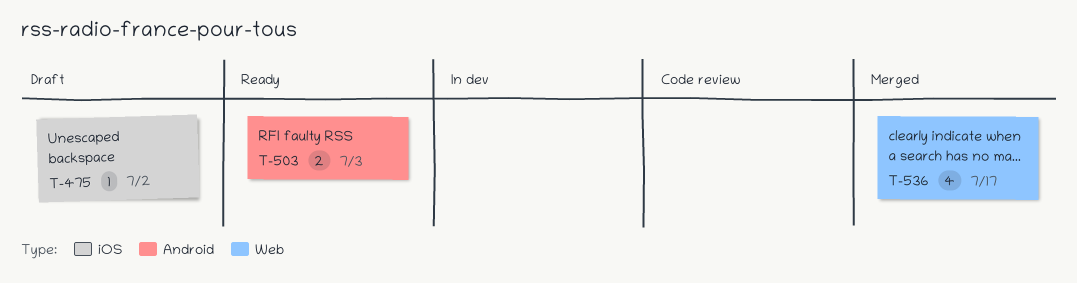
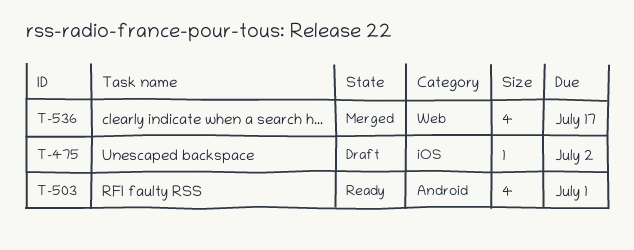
T-503, estimate: 2 -> 4
T-503, due: Jul 3 -> Jul 1

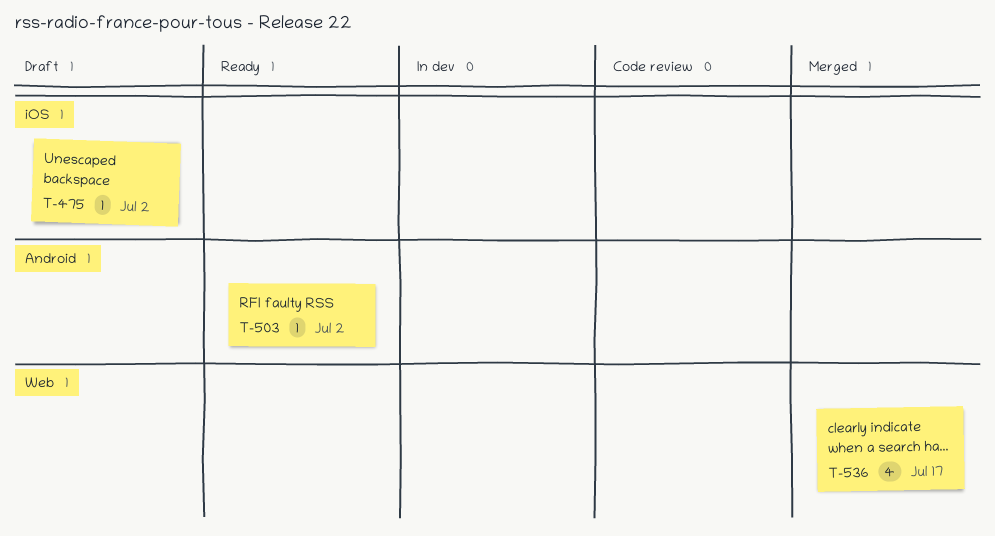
T-503, estimate: 4 -> 1
T-503, due: Jul 1 -> Jul 2

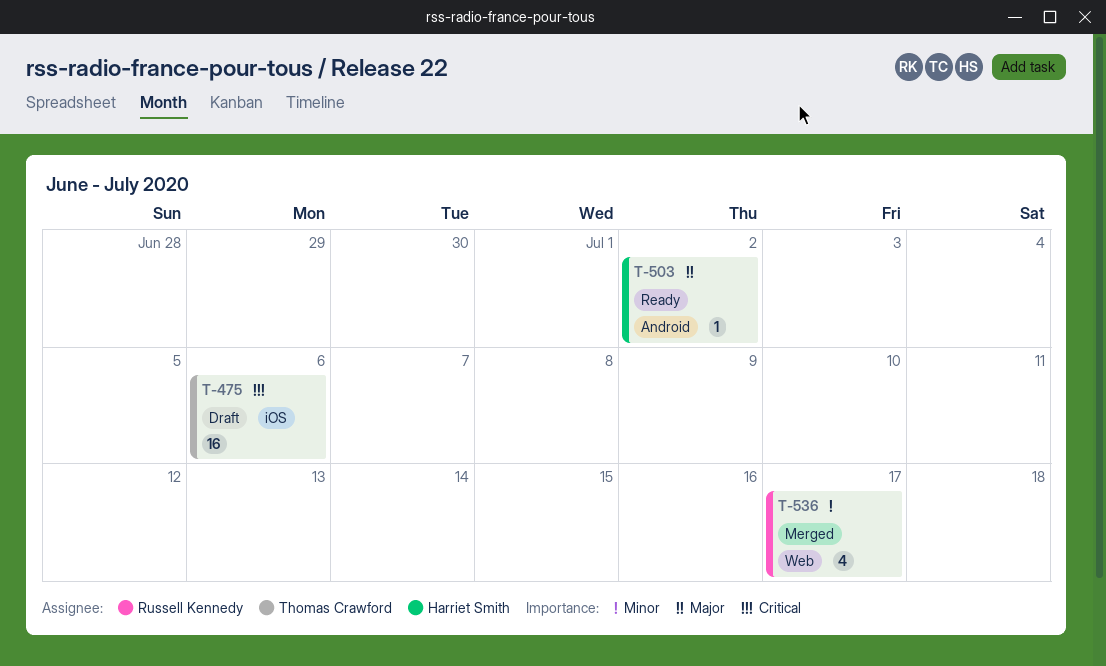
T-475, estimate: 1 -> 16
T-475, due: Jul 2 -> Jul 6

